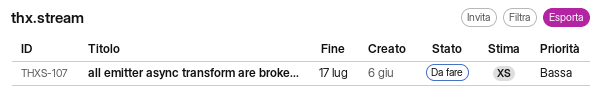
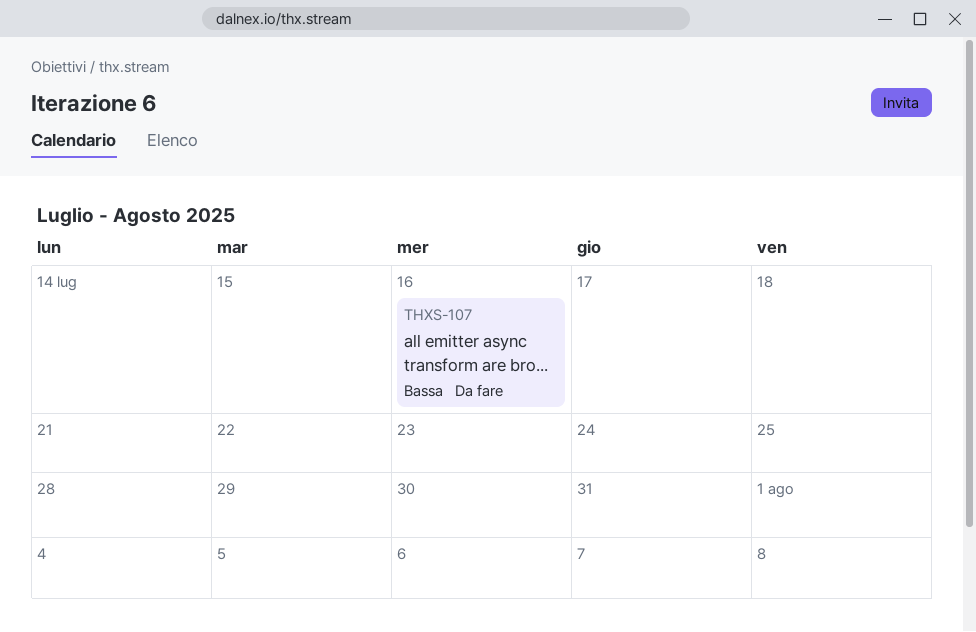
THXS-107, due: Jul 17 -> Jul 16

